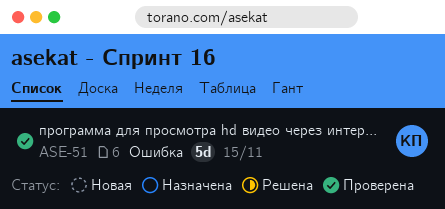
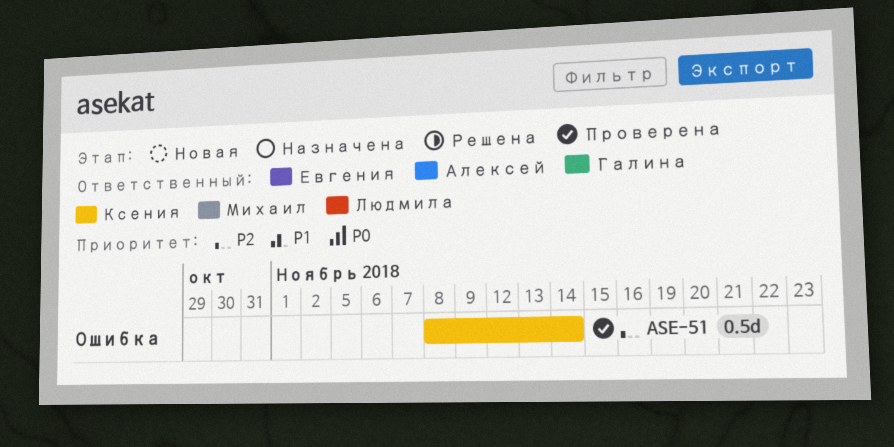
ASE-51, estimate: 5d -> 0.5d
ASE-51, due: Nov 15 -> Nov 14

